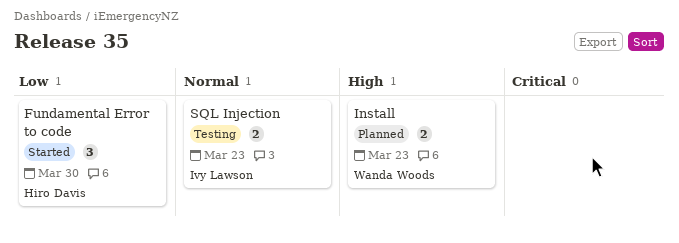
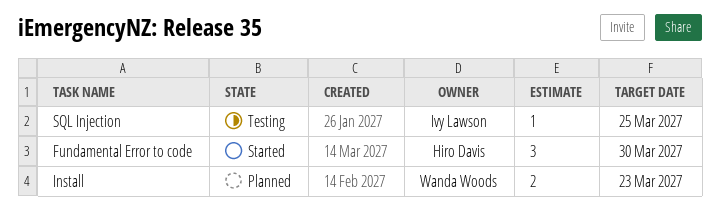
SQL Injection, estimate: 2 -> 1
SQL Injection, due: Mar 23 -> Mar 25

